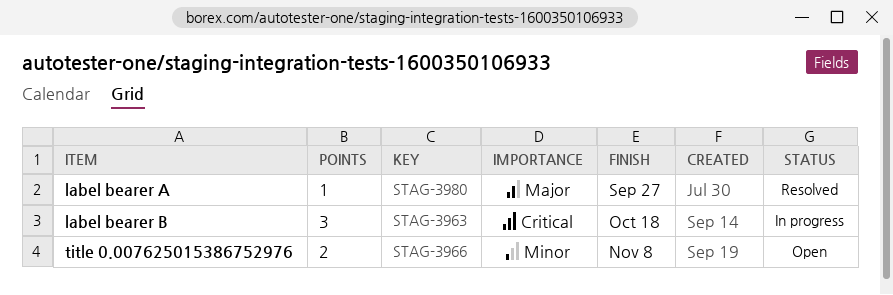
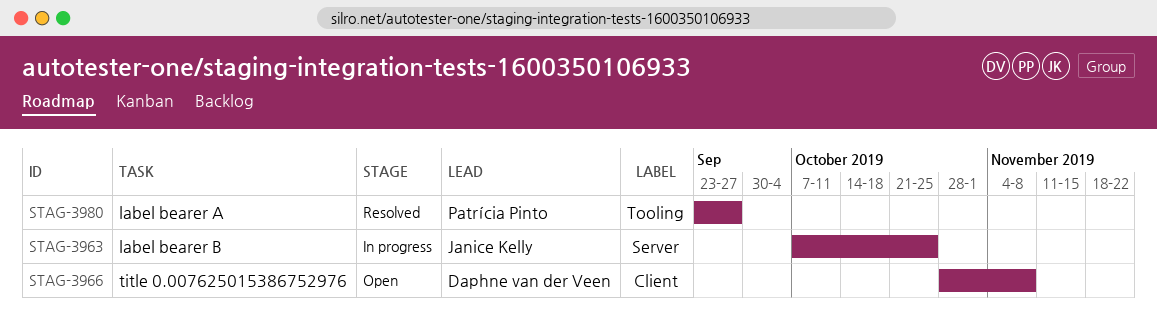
STAG-3963, due: Oct 18 -> Oct 25

